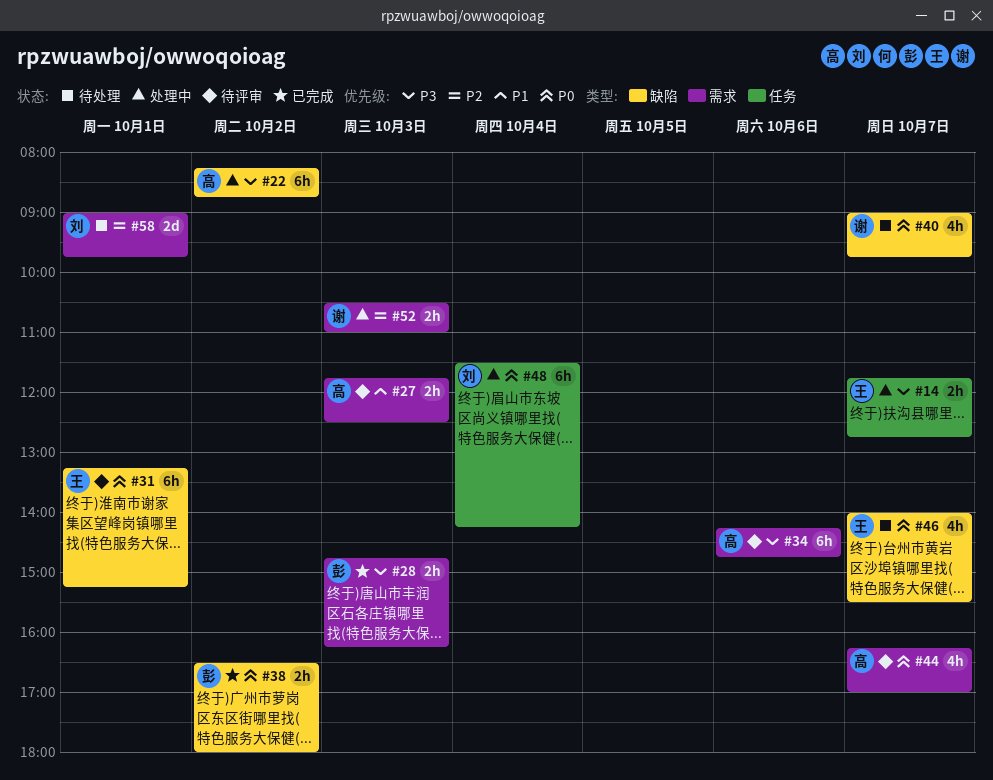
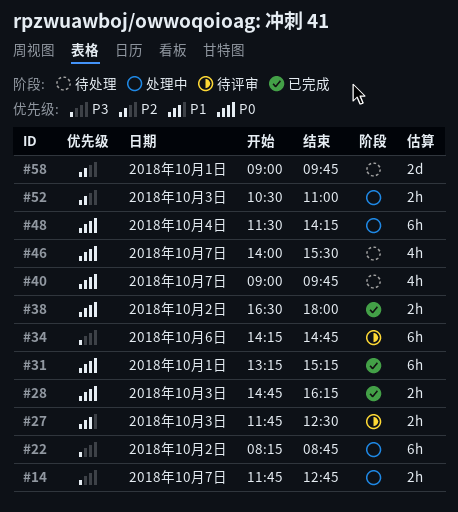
#28, priority: P3 -> P0
#31, status: 待评审 -> 已完成
#44: present -> none

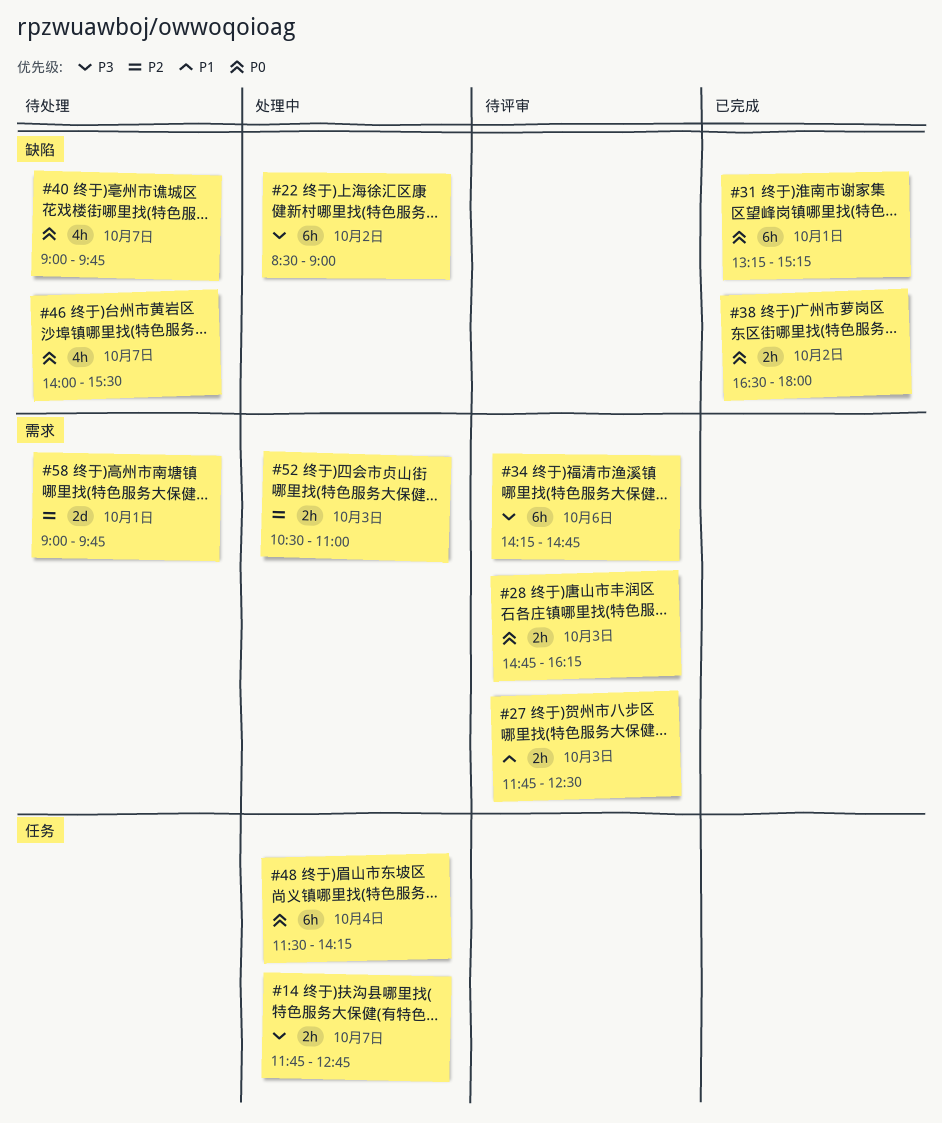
#22, begins: 08:15 -> 08:30
#22, ends: 08:45 -> 09:00
#28, status: 已完成 -> 待评审

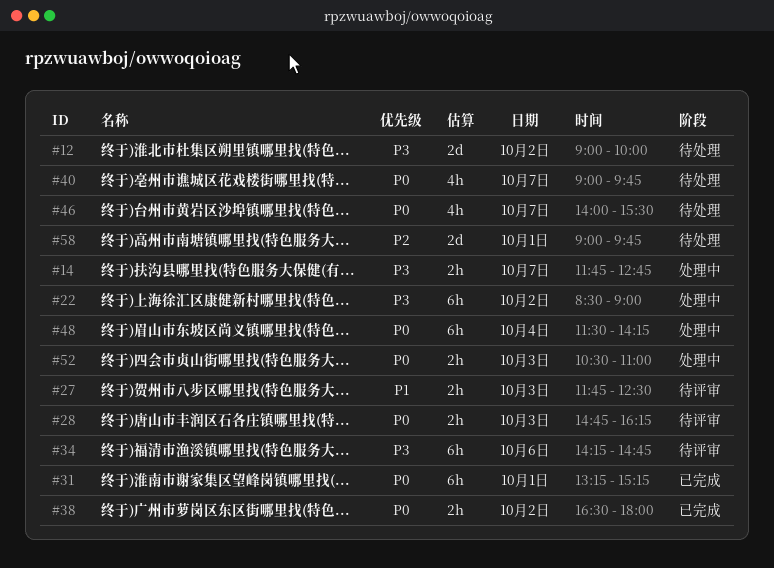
#12: none -> present
#52, priority: P2 -> P0

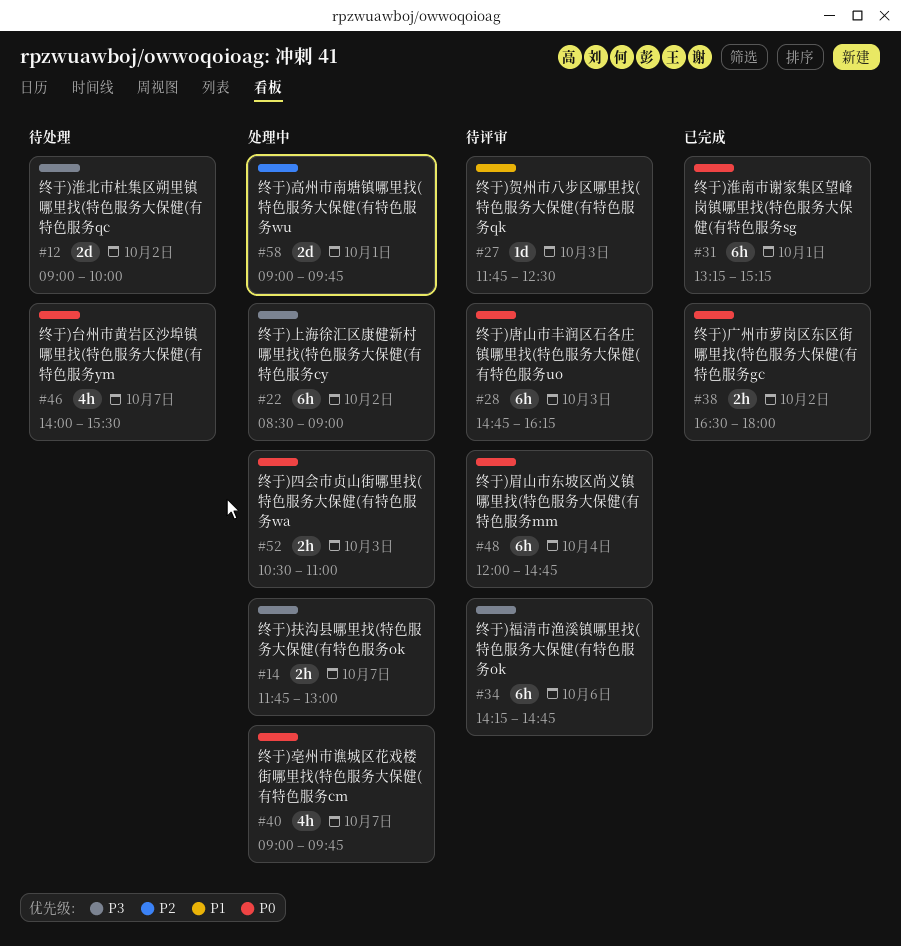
#14, ends: 12:45 -> 13:00
#27, estimate: 2h -> 1d
#28, estimate: 2h -> 6h
#40, status: 待处理 -> 处理中
#48, status: 处理中 -> 待评审
#48, begins: 11:30 -> 12:00
#48, ends: 14:15 -> 14:45
#58, status: 待处理 -> 处理中

